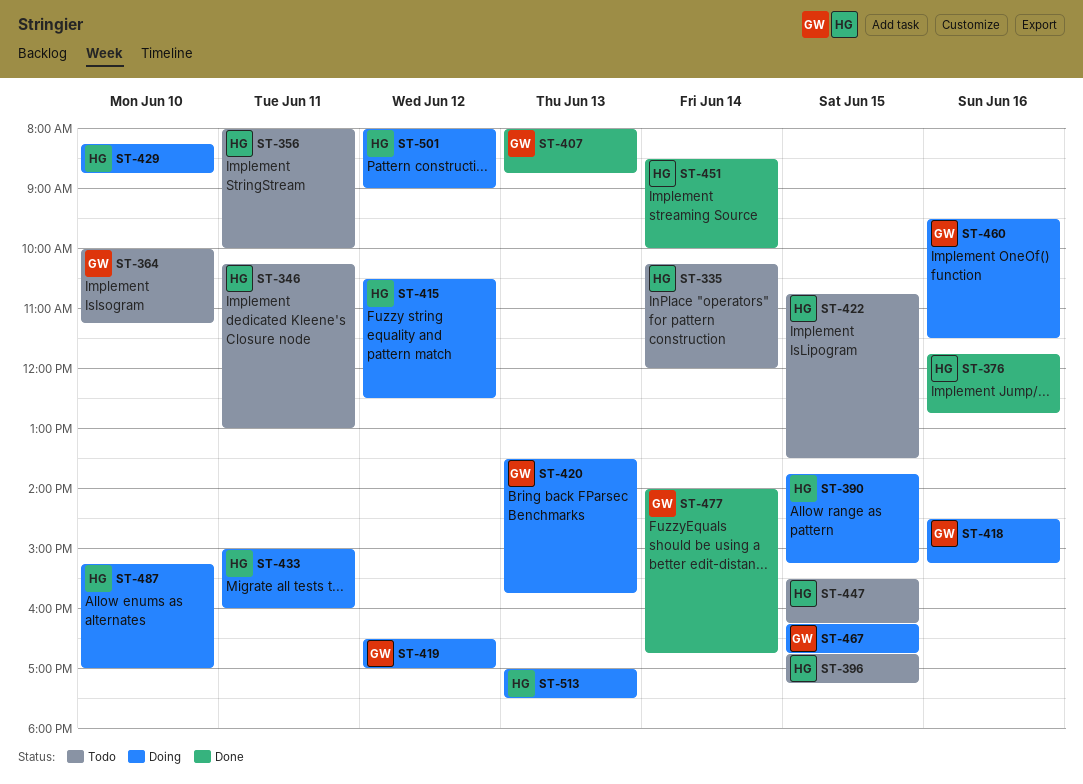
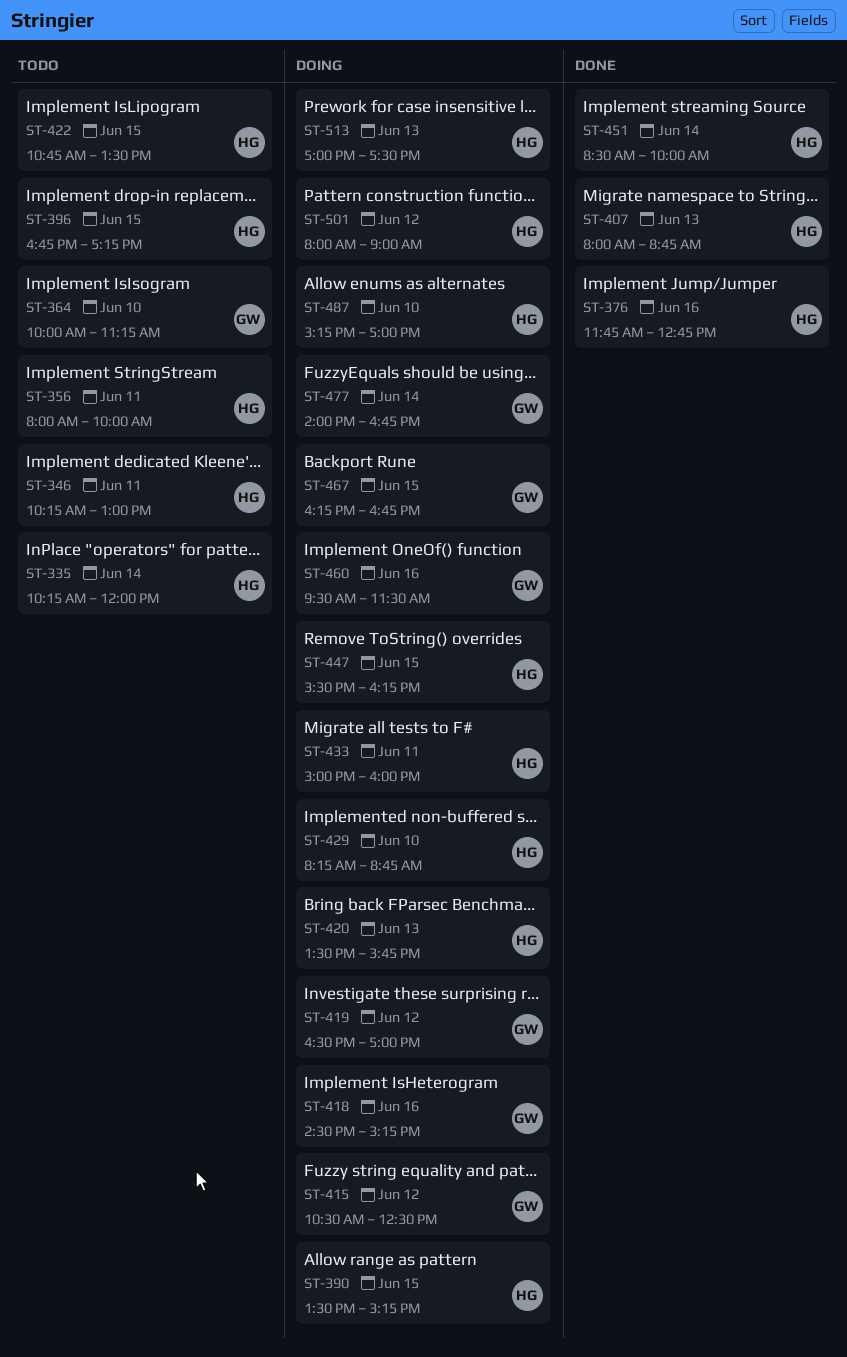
ST-390, begins: 13:45 -> 13:30
ST-407, owner: GW -> HG
ST-415, owner: HG -> GW
ST-420, owner: GW -> HG
ST-447, status: Todo -> Doing
ST-477, status: Done -> Doing

